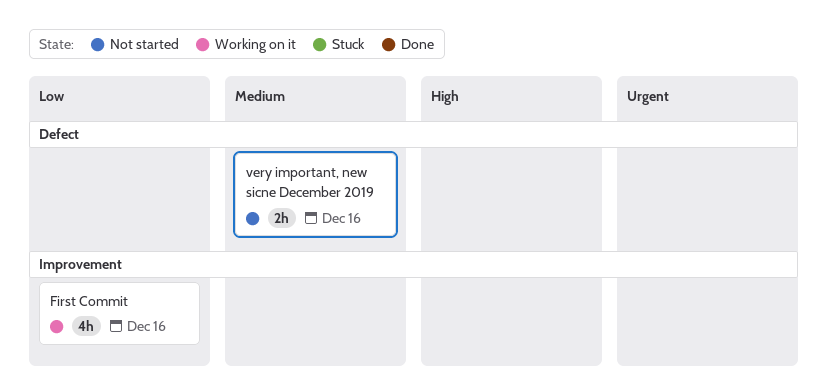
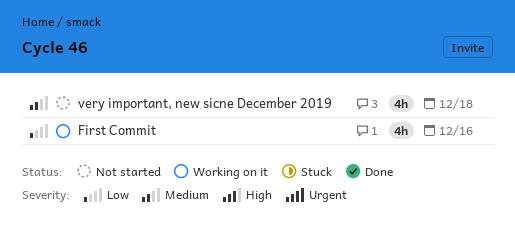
very important, new sicne December 2019, estimate: 2h -> 4h
very important, new sicne December 2019, due: Dec 16 -> Dec 18

